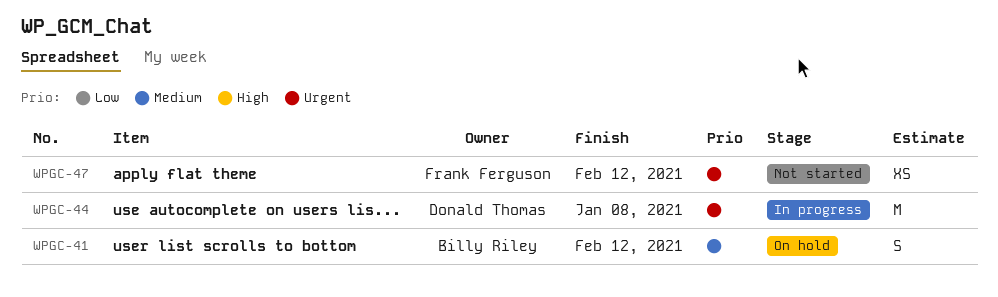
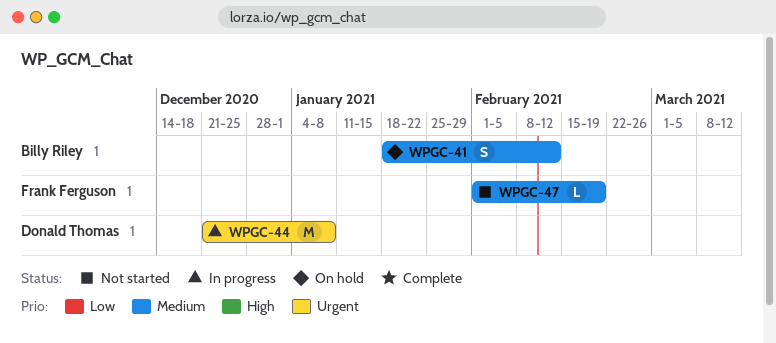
WPGC-47, priority: Urgent -> Medium
WPGC-47, estimate: XS -> L
WPGC-47, due: Feb 12 -> Feb 19

